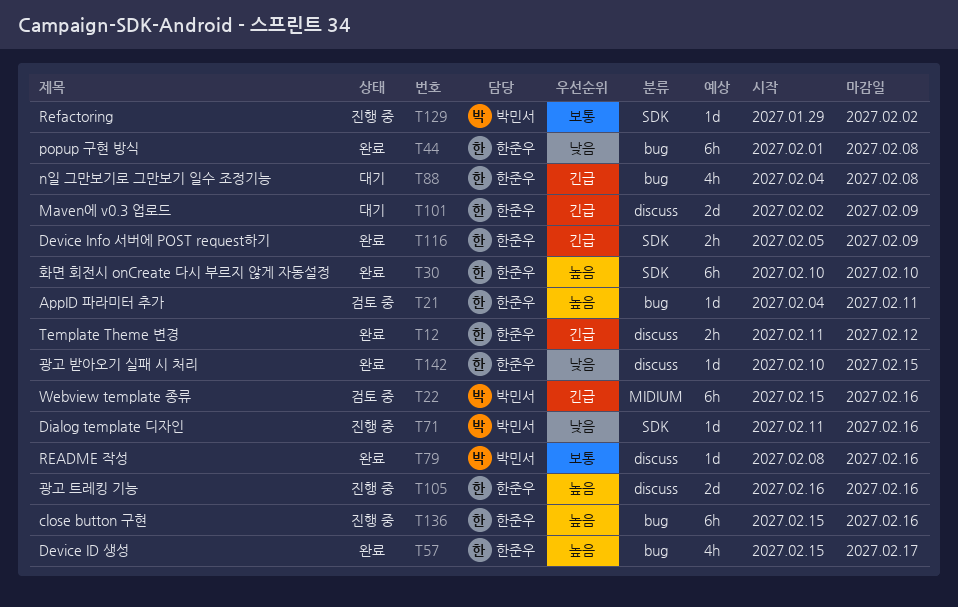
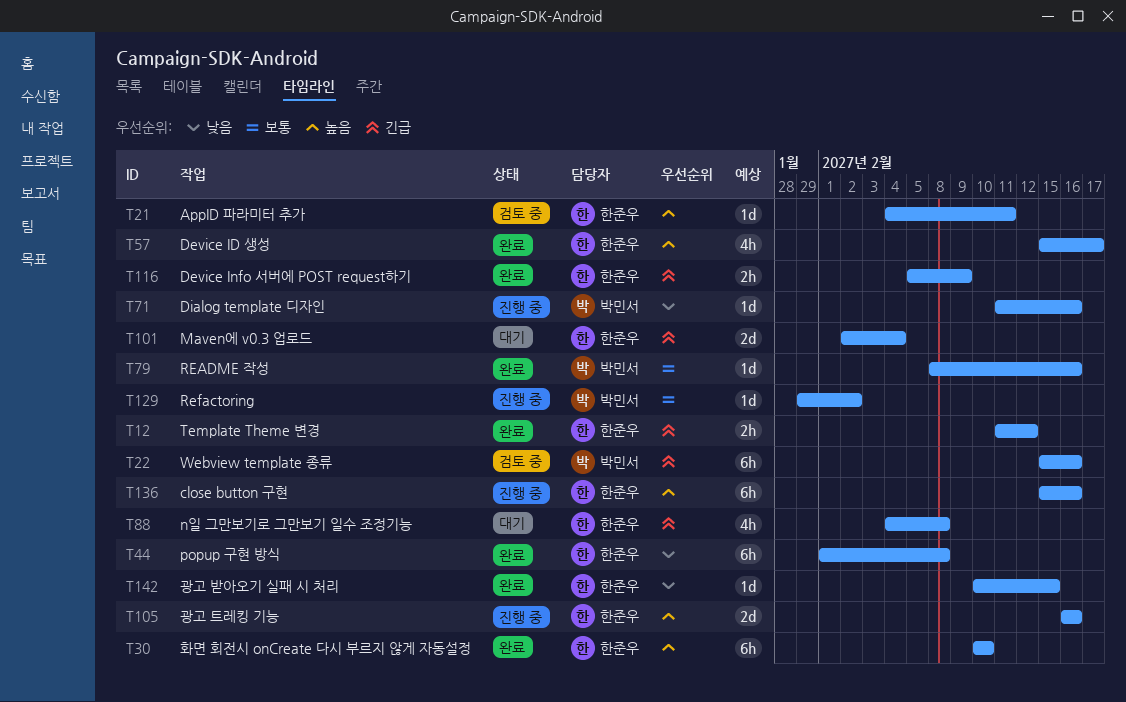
T101, due: Feb 9 -> Feb 4

